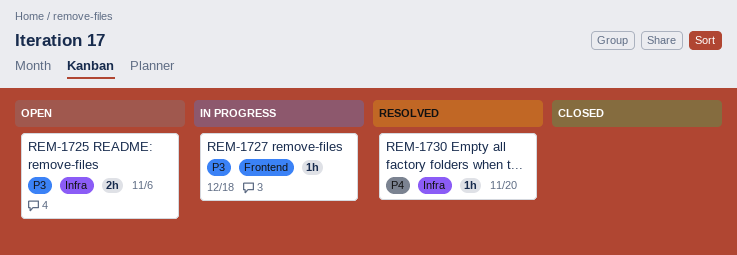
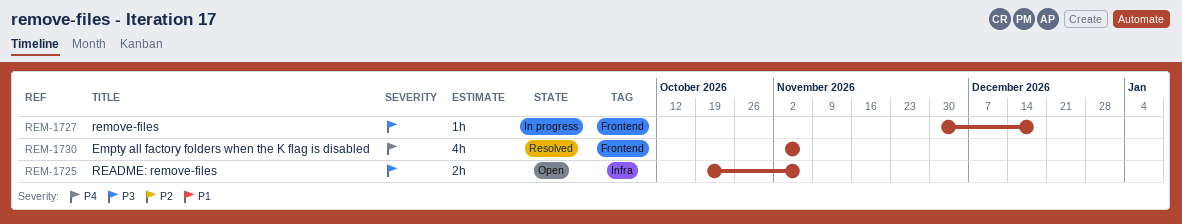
REM-1730, label: Infra -> Frontend
REM-1730, estimate: 1h -> 4h
REM-1730, due: Nov 20 -> Nov 6

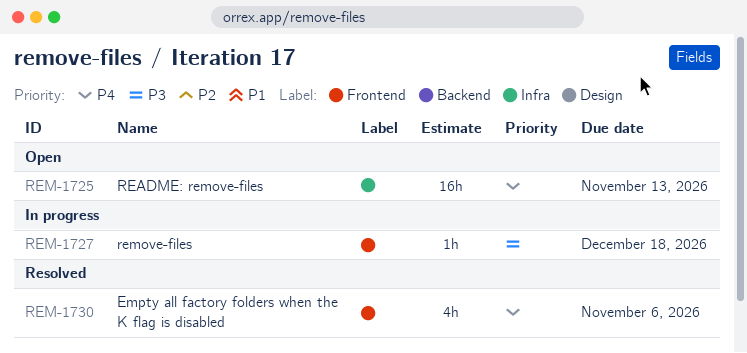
REM-1725, priority: P3 -> P4
REM-1725, estimate: 2h -> 16h
REM-1725, due: Nov 6 -> Nov 13

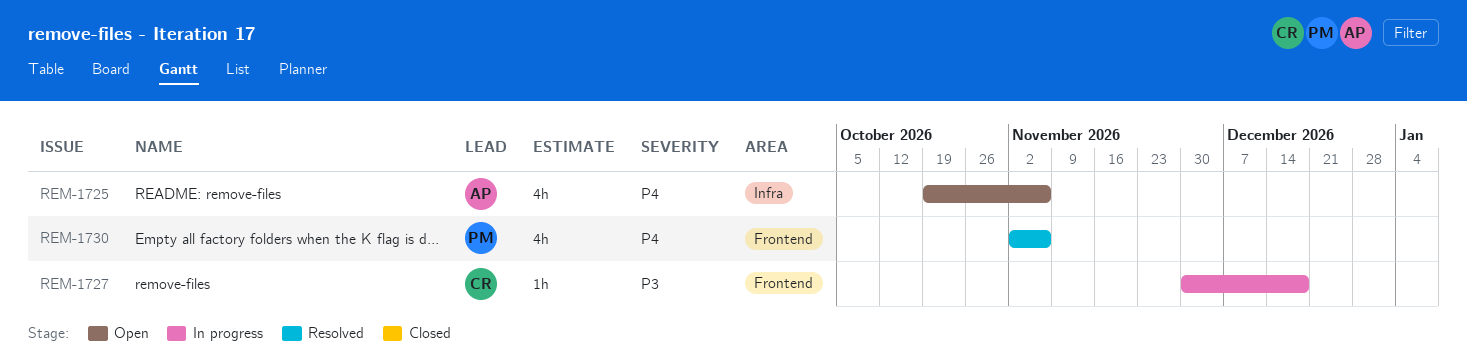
REM-1725, estimate: 16h -> 4h
REM-1725, due: Nov 13 -> Nov 6

